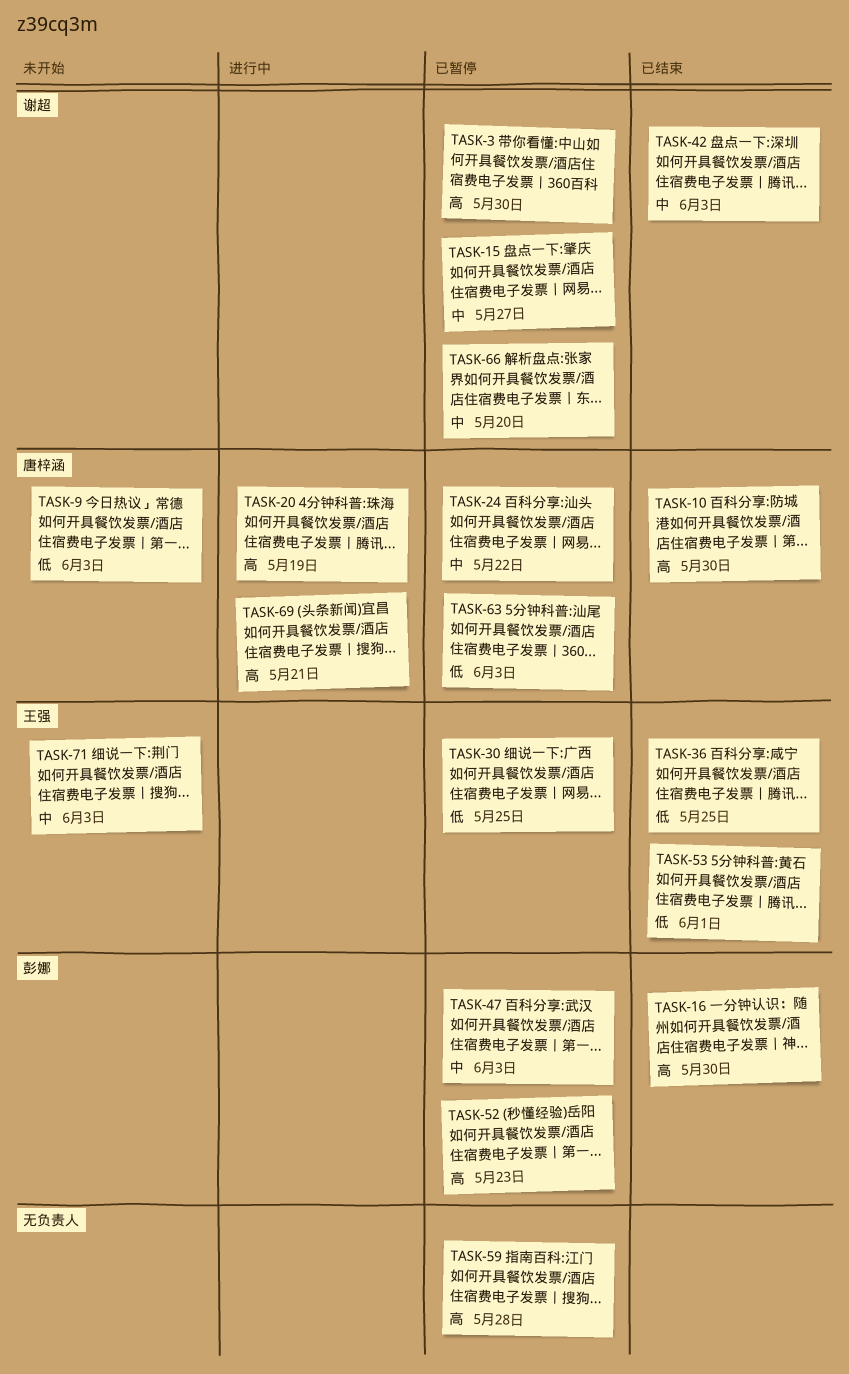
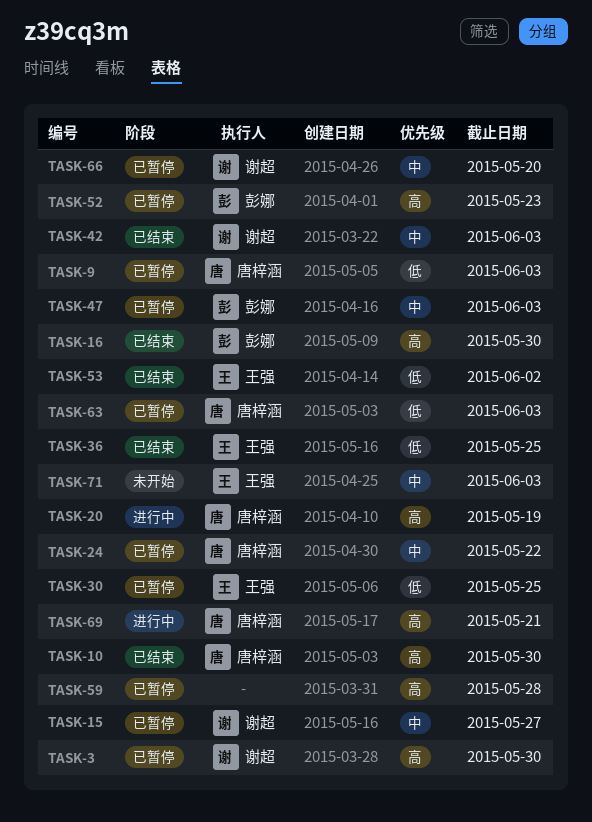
TASK-9, status: 未开始 -> 已暂停
TASK-53, due: Jun 1 -> Jun 2

